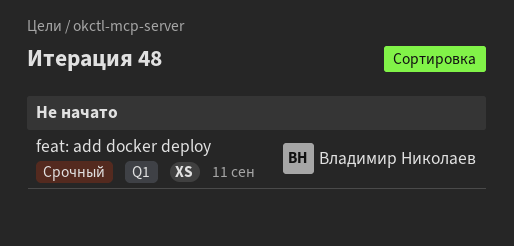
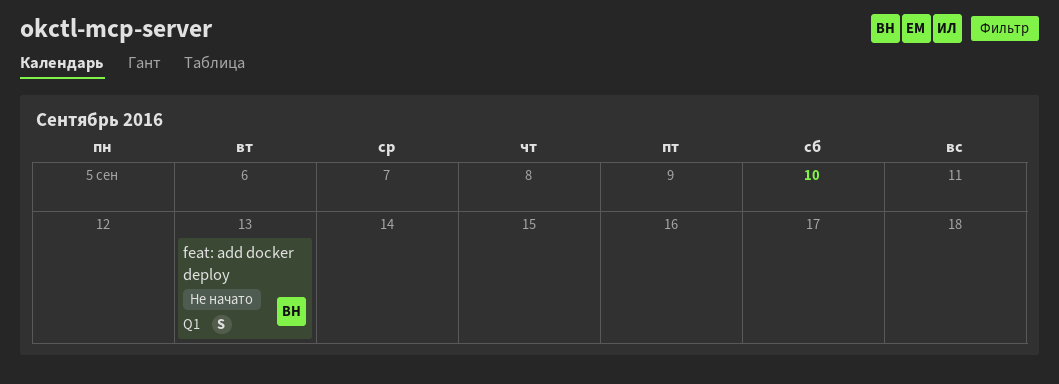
feat: add docker deploy, estimate: XS -> S
feat: add docker deploy, due: Sep 11 -> Sep 13

